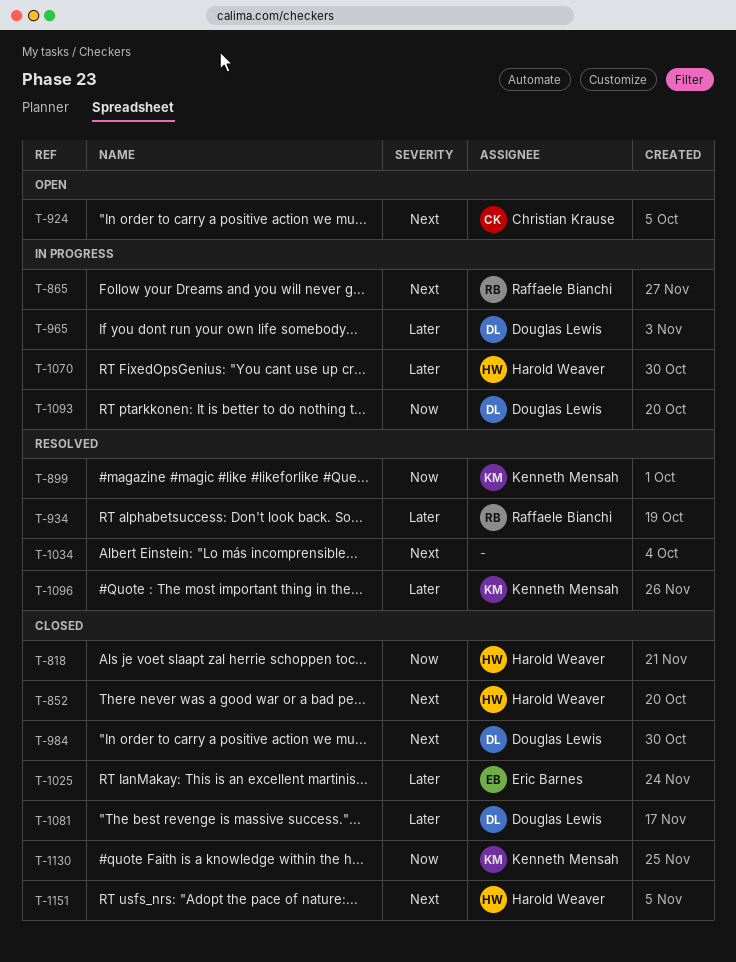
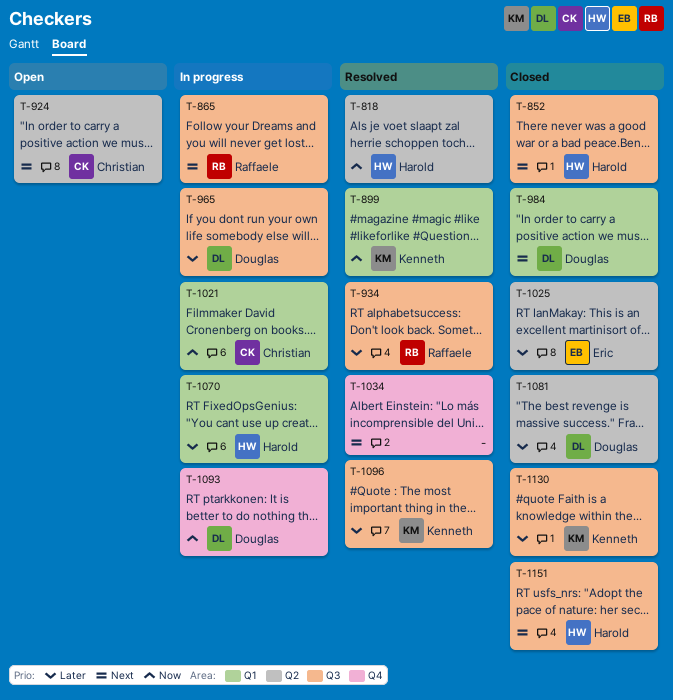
T-818, status: Closed -> Resolved
T-1021: none -> present
T-1130, priority: Now -> Later

